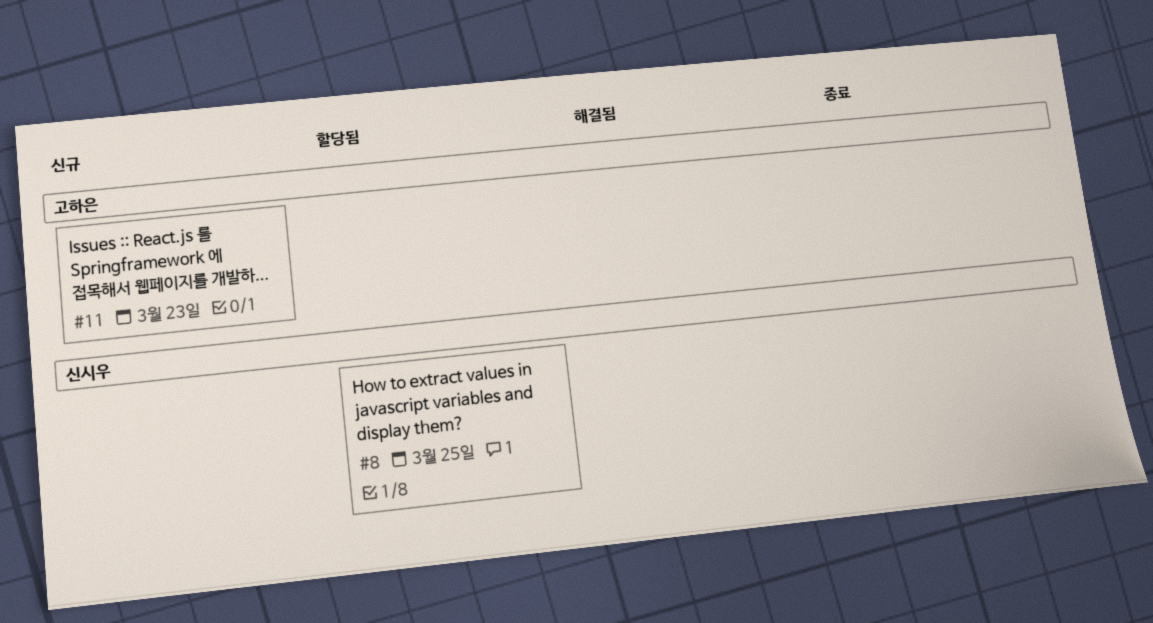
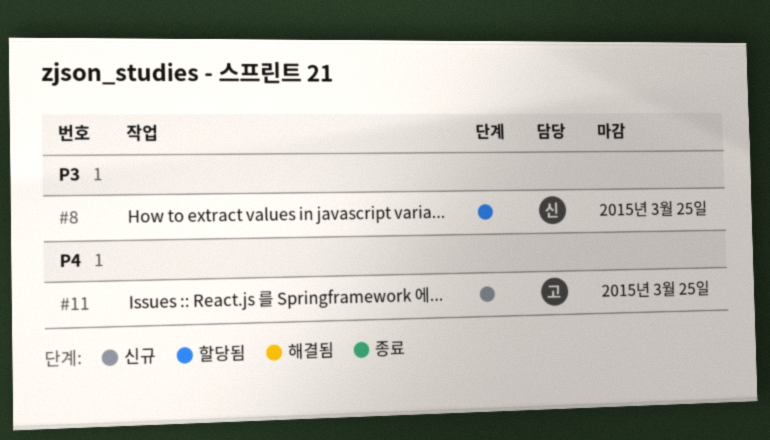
#11, due: Mar 23 -> Mar 25

